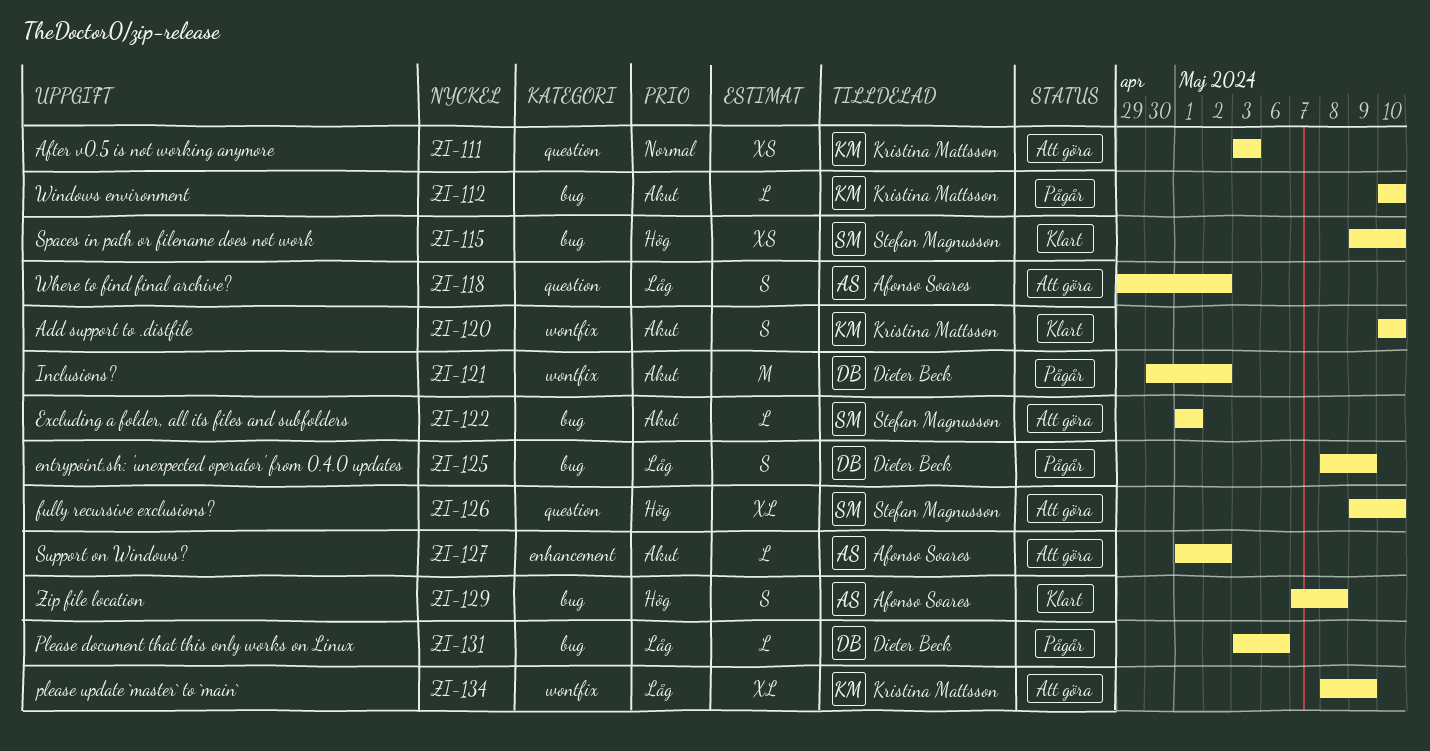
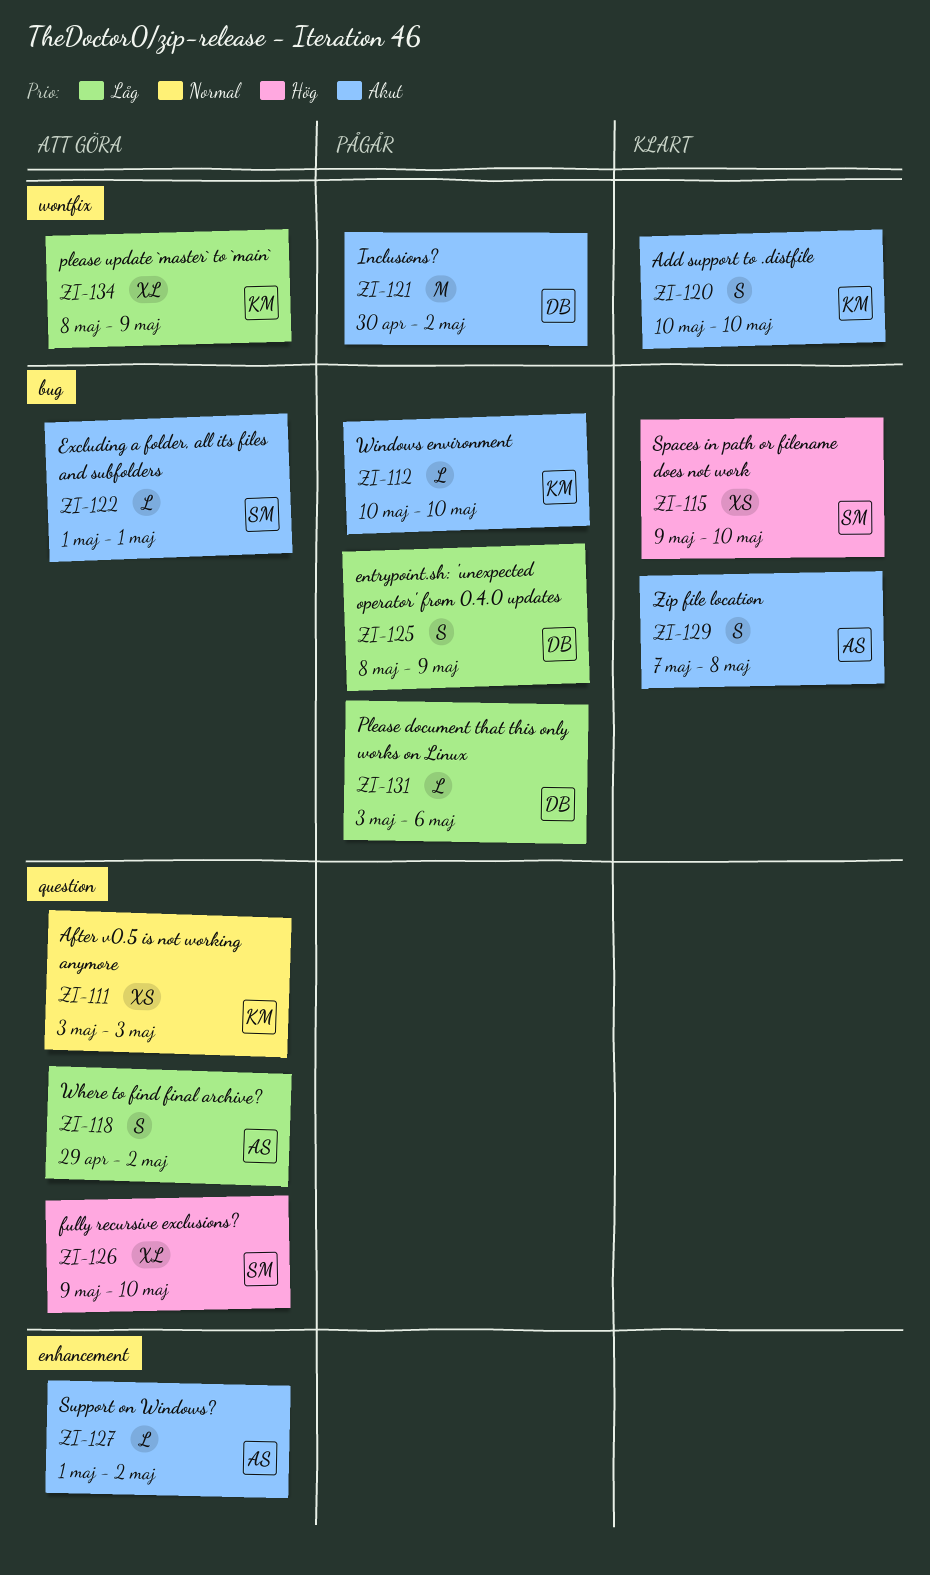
ZI-129, priority: Hög -> Akut

